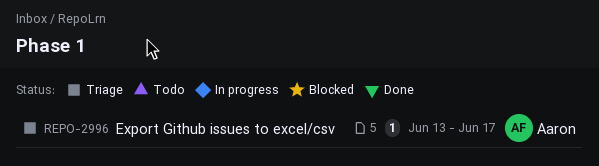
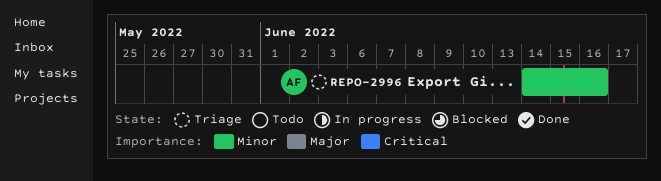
REPO-2996, start: Jun 13 -> Jun 14
REPO-2996, due: Jun 17 -> Jun 16

